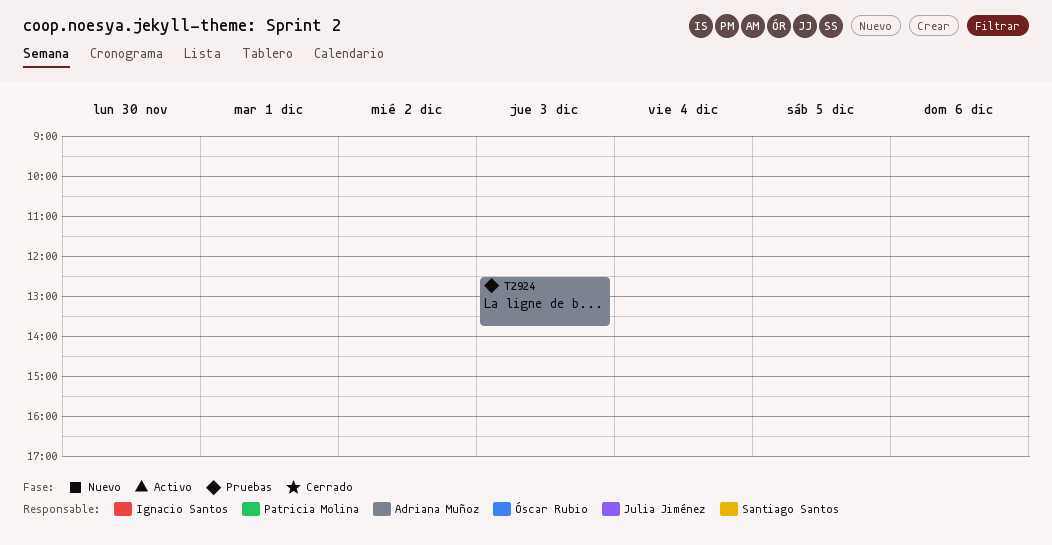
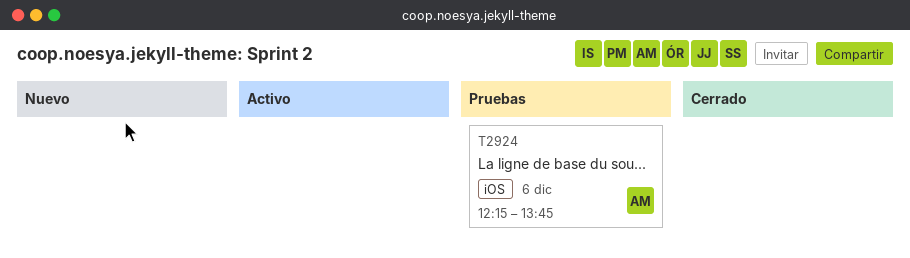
T2924, day: Dec 3 -> Dec 6
T2924, begins: 12:30 -> 12:15

